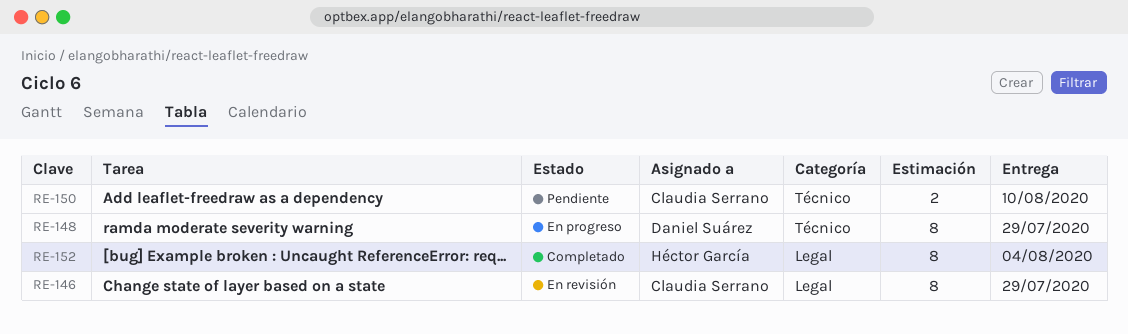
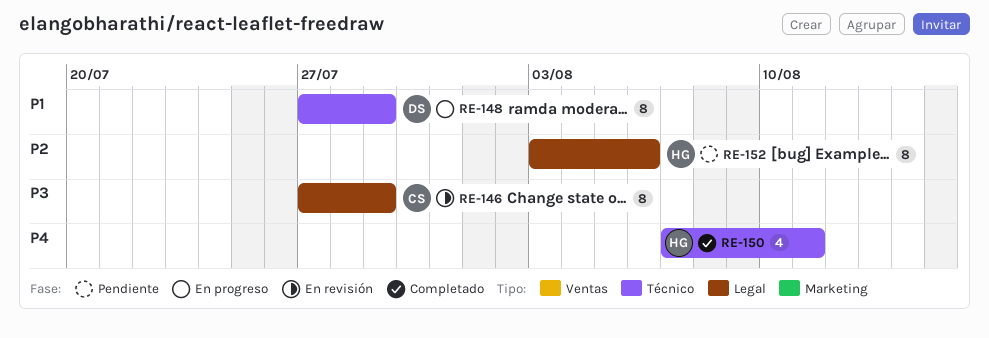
RE-150, status: Pendiente -> Completado
RE-150, owner: Claudia Serrano -> Héctor García
RE-150, estimate: 2 -> 4
RE-150, due: Aug 10 -> Aug 11
RE-152, status: Completado -> Pendiente
RE-152, due: Aug 4 -> Aug 6

